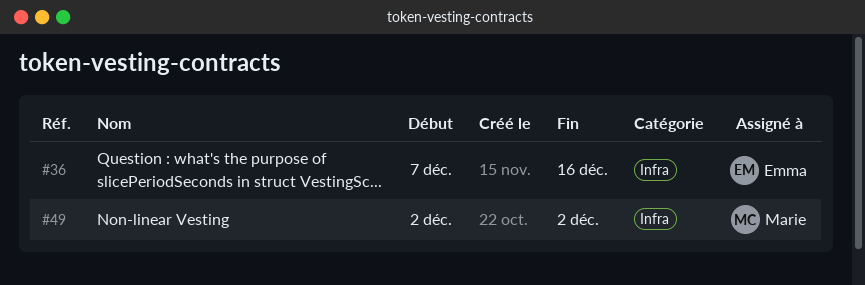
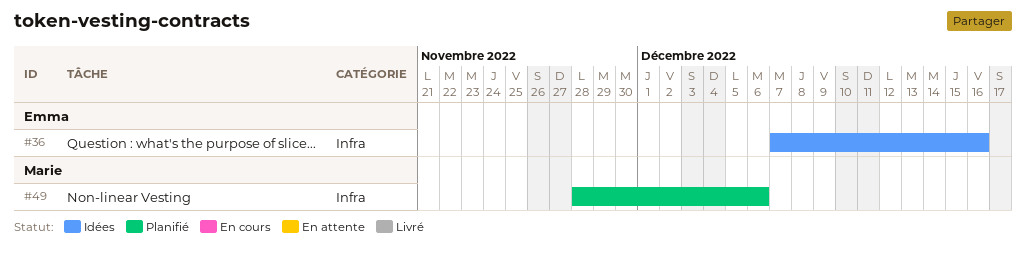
#49, start: Dec 2 -> Nov 28
#49, due: Dec 2 -> Dec 6

